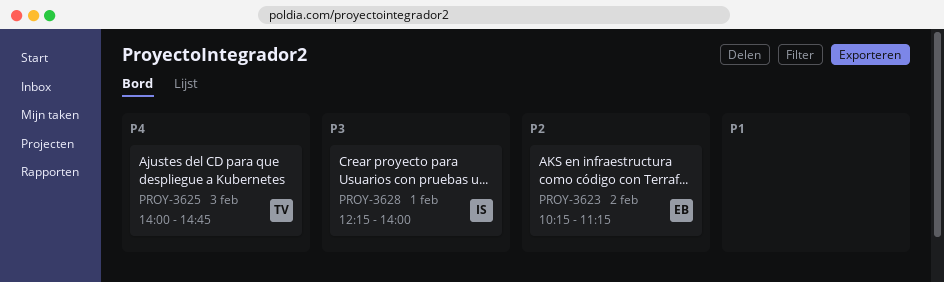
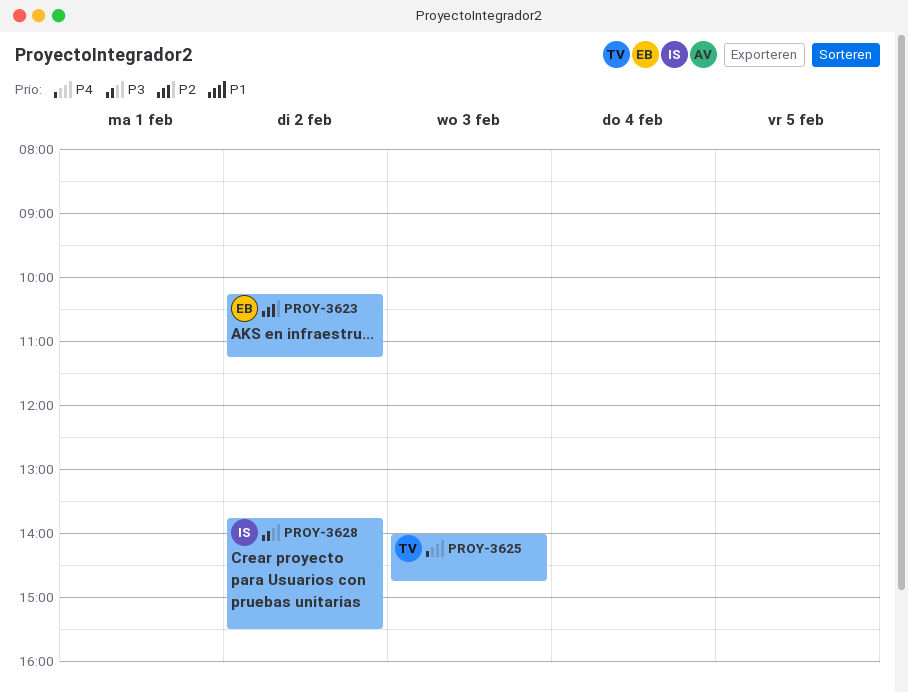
PROY-3628, day: Feb 1 -> Feb 2
PROY-3628, begins: 12:15 -> 13:45
PROY-3628, ends: 14:00 -> 15:30

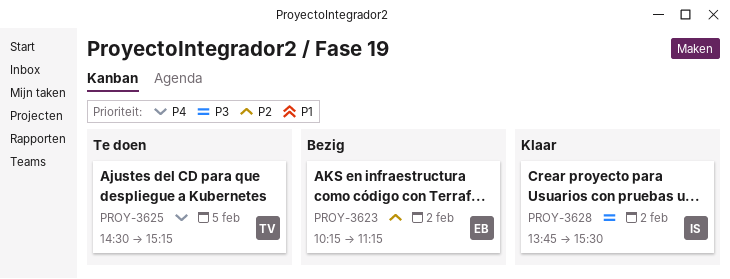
PROY-3625, day: Feb 3 -> Feb 5
PROY-3625, begins: 14:00 -> 14:30
PROY-3625, ends: 14:45 -> 15:15

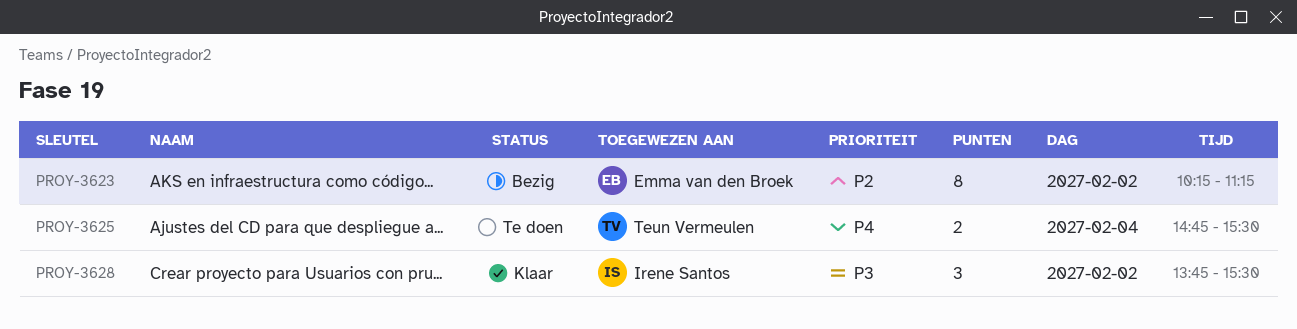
PROY-3625, day: Feb 5 -> Feb 4
PROY-3625, begins: 14:30 -> 14:45
PROY-3625, ends: 15:15 -> 15:30

